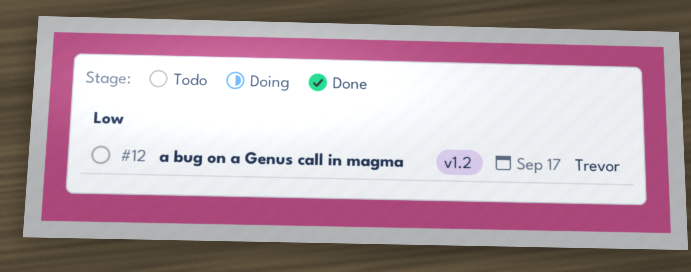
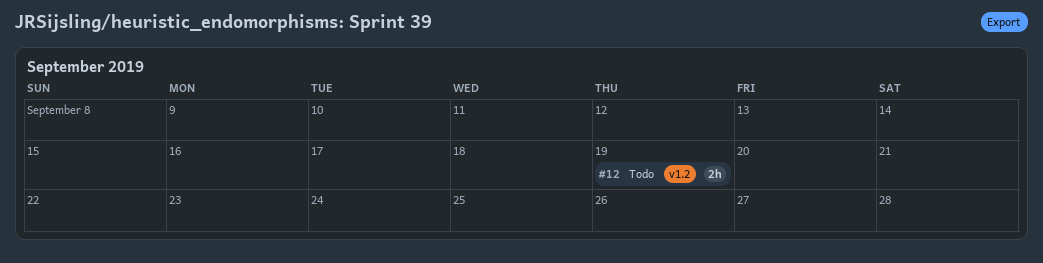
#12, due: Sep 17 -> Sep 19

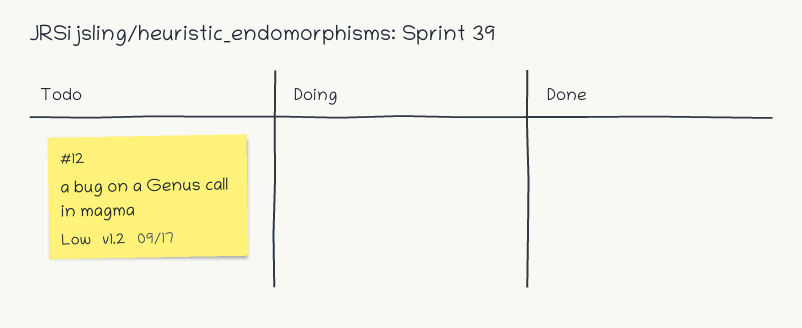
#12, due: Sep 19 -> Sep 17

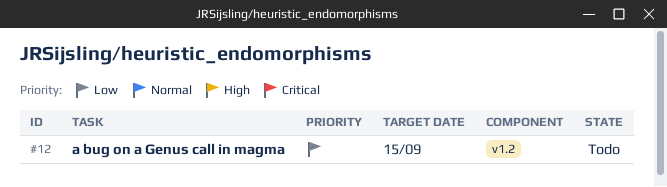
#12, due: Sep 17 -> Sep 15

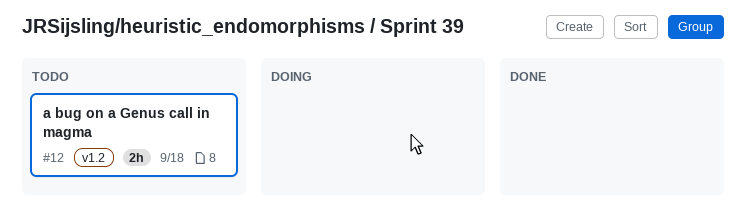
#12, due: Sep 15 -> Sep 18

